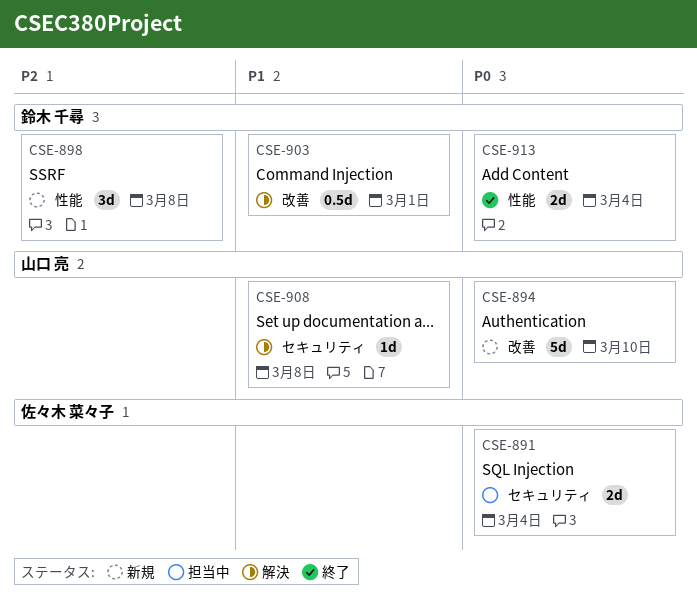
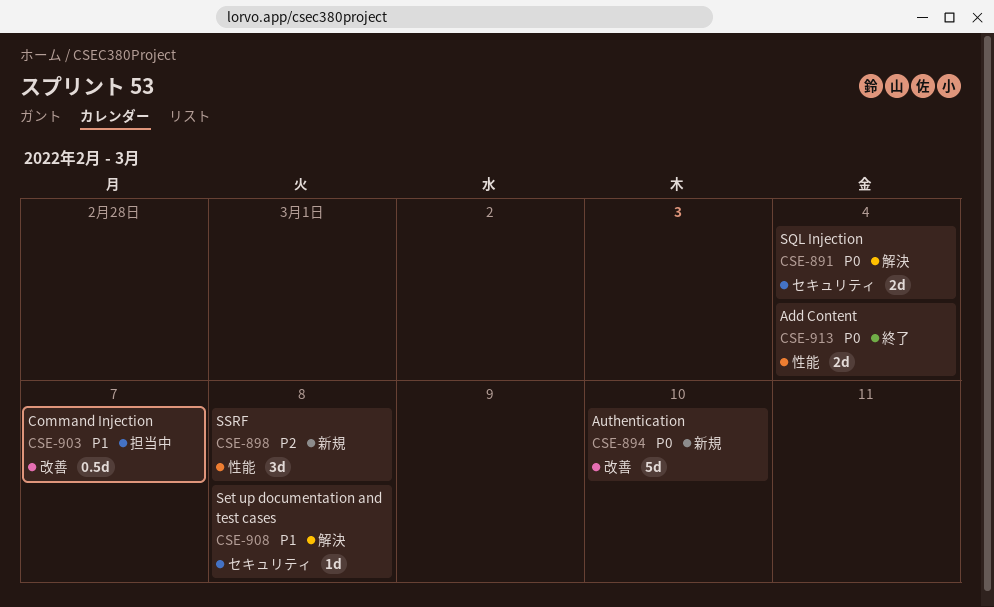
CSE-891, status: 担当中 -> 解決
CSE-903, status: 解決 -> 担当中
CSE-903, due: Mar 1 -> Mar 7

